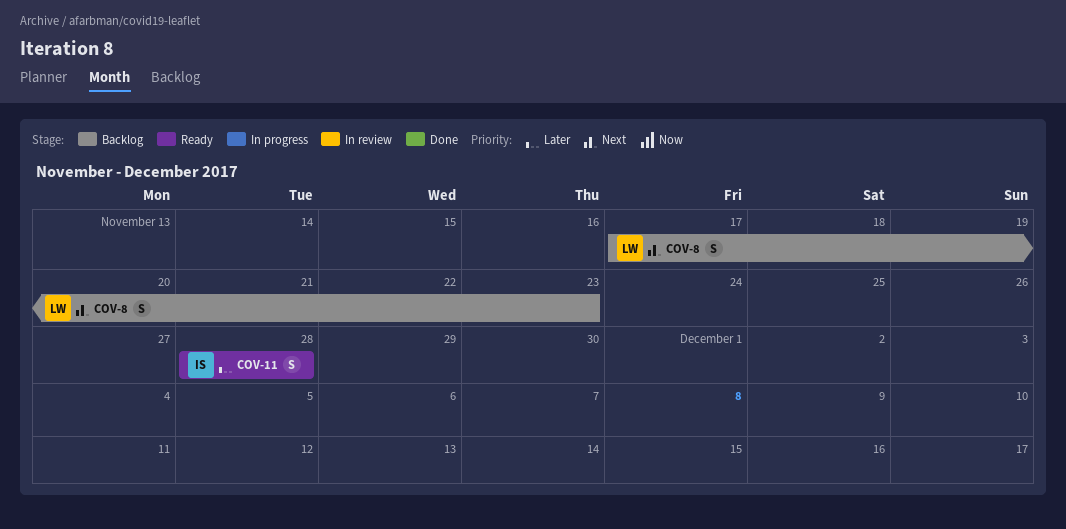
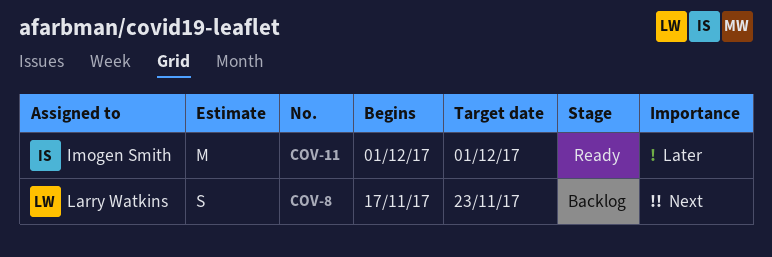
COV-11, estimate: S -> M
COV-11, start: Nov 28 -> Dec 1
COV-11, due: Nov 28 -> Dec 1

